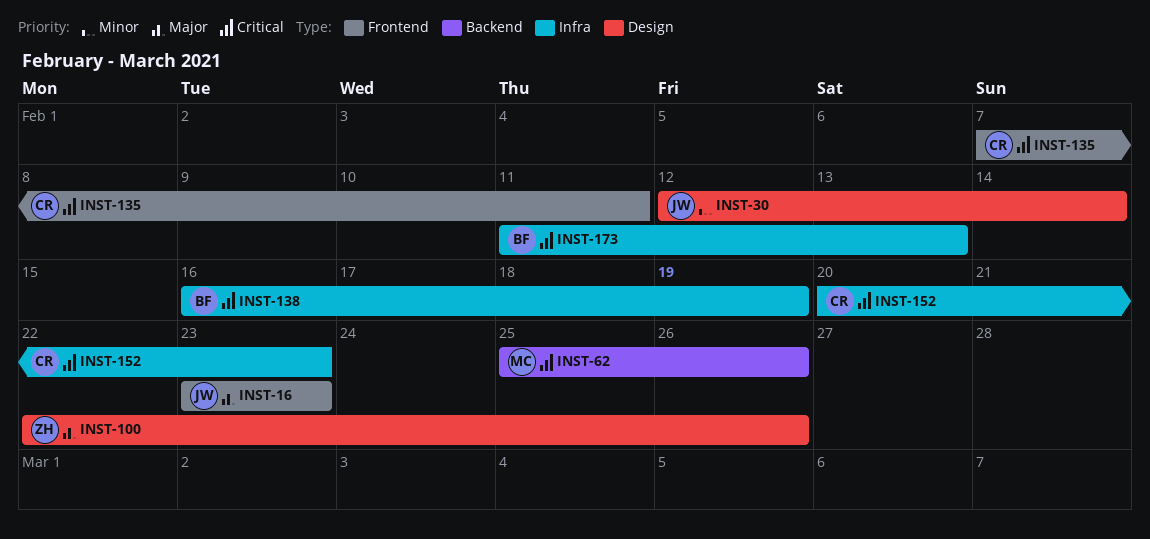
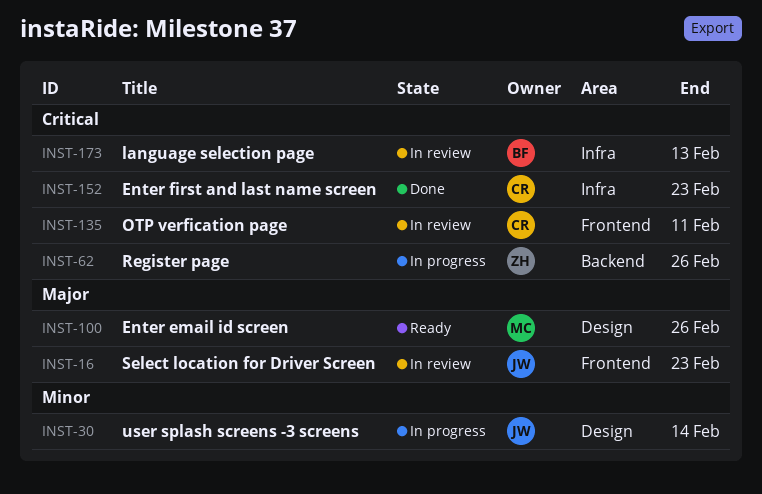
INST-62, owner: MC -> ZH
INST-100, owner: ZH -> MC
INST-138: present -> none

